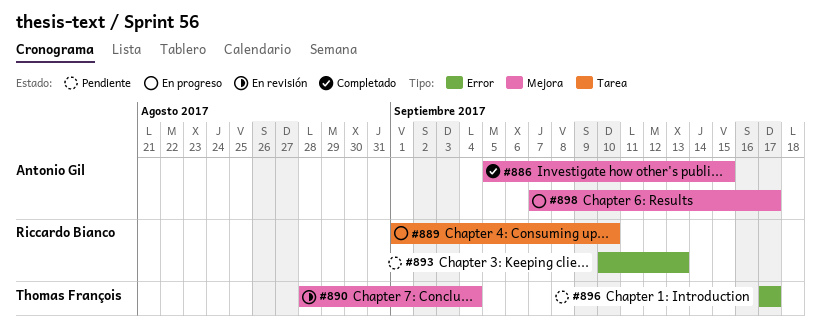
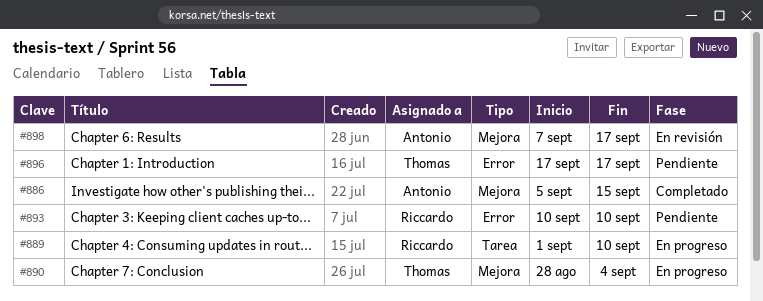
#890, status: En revisión -> En progreso
#893, due: Sep 13 -> Sep 10
#898, status: En progreso -> En revisión

